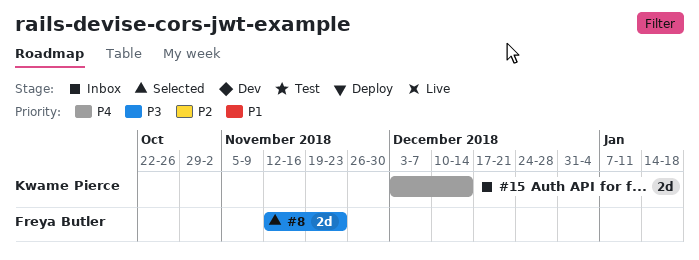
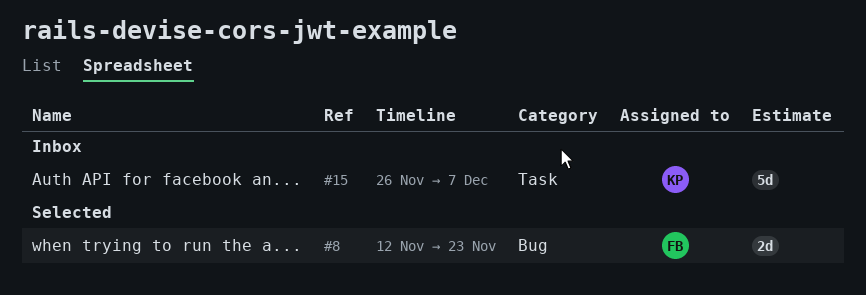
#15, estimate: 2d -> 5d
#15, start: Dec 3 -> Nov 26
#15, due: Dec 14 -> Dec 7

